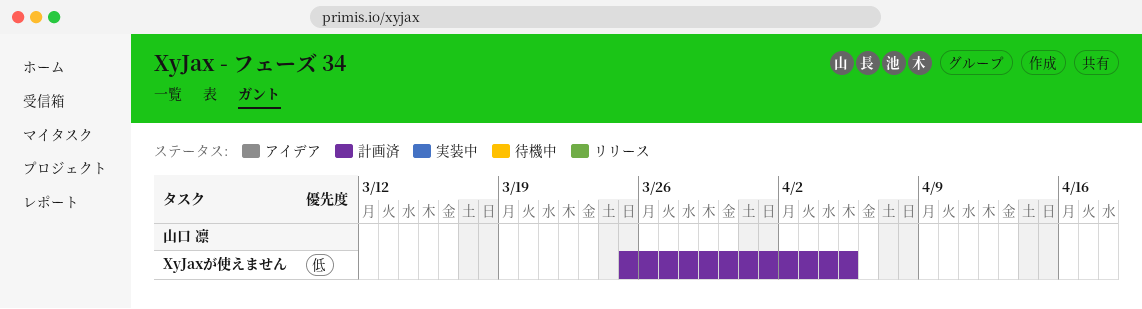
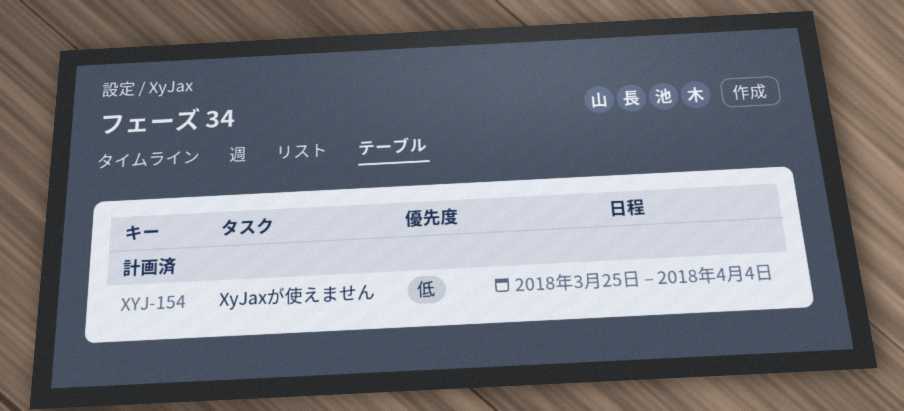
XyJaxが使えません, due: Apr 5 -> Apr 4

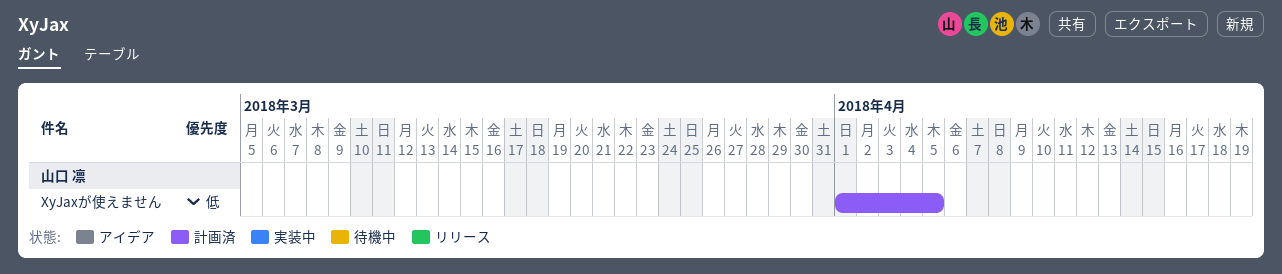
XyJaxが使えません, start: Mar 25 -> Apr 1
XyJaxが使えません, due: Apr 4 -> Apr 5

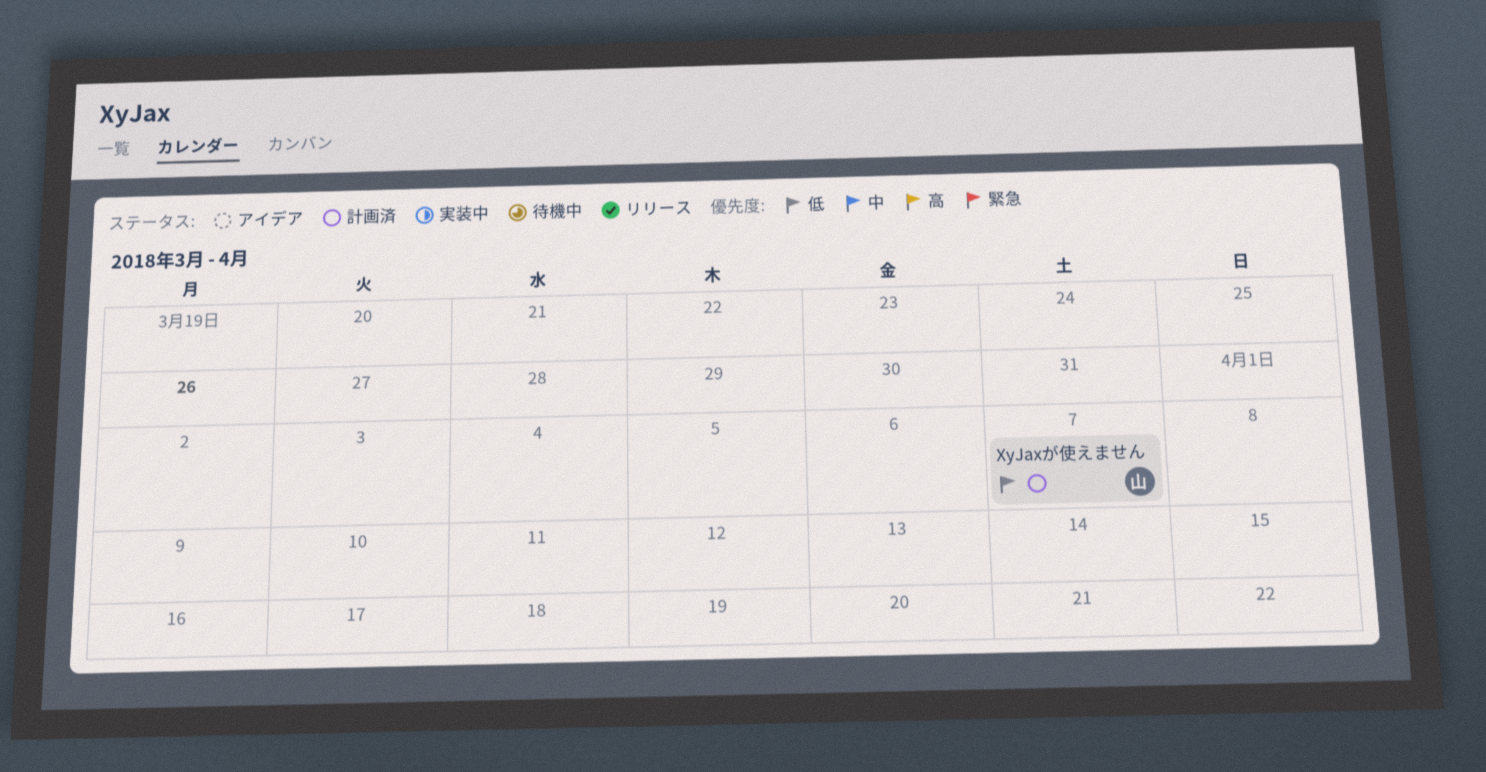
XyJaxが使えません, due: Apr 5 -> Apr 7

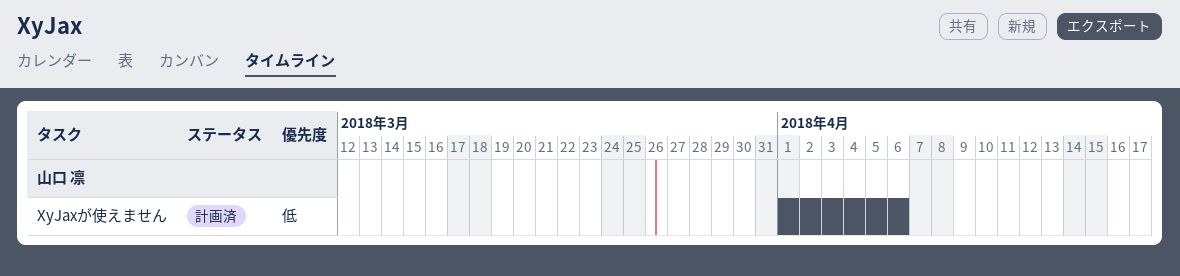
XyJaxが使えません, due: Apr 7 -> Apr 6

